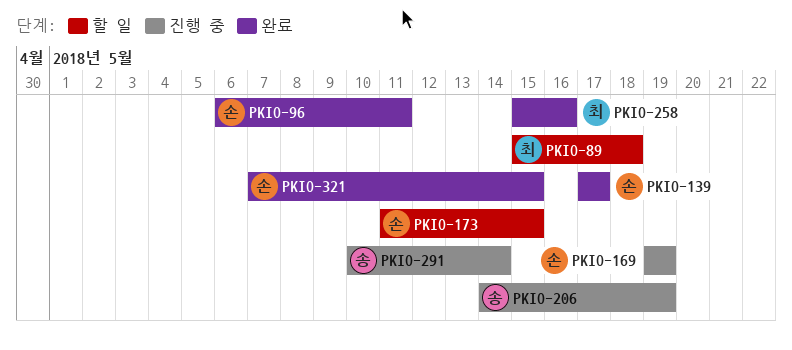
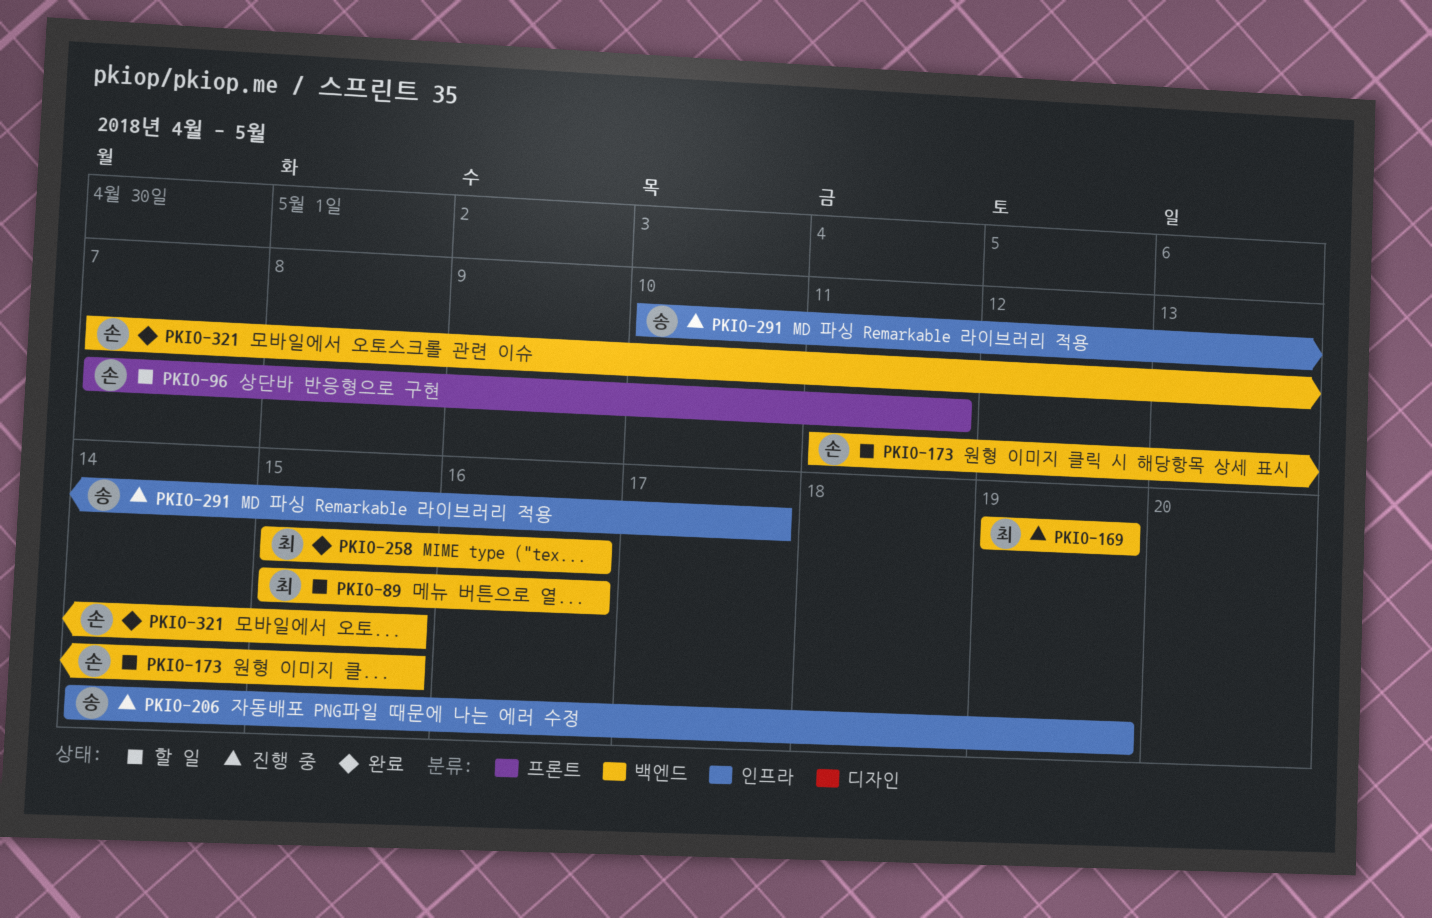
PKIO-89, due: May 18 -> May 16
PKIO-96, status: 완료 -> 할 일
PKIO-96, start: May 6 -> May 7
PKIO-139: present -> none
PKIO-169, owner: 손 -> 최
PKIO-291, due: May 14 -> May 17

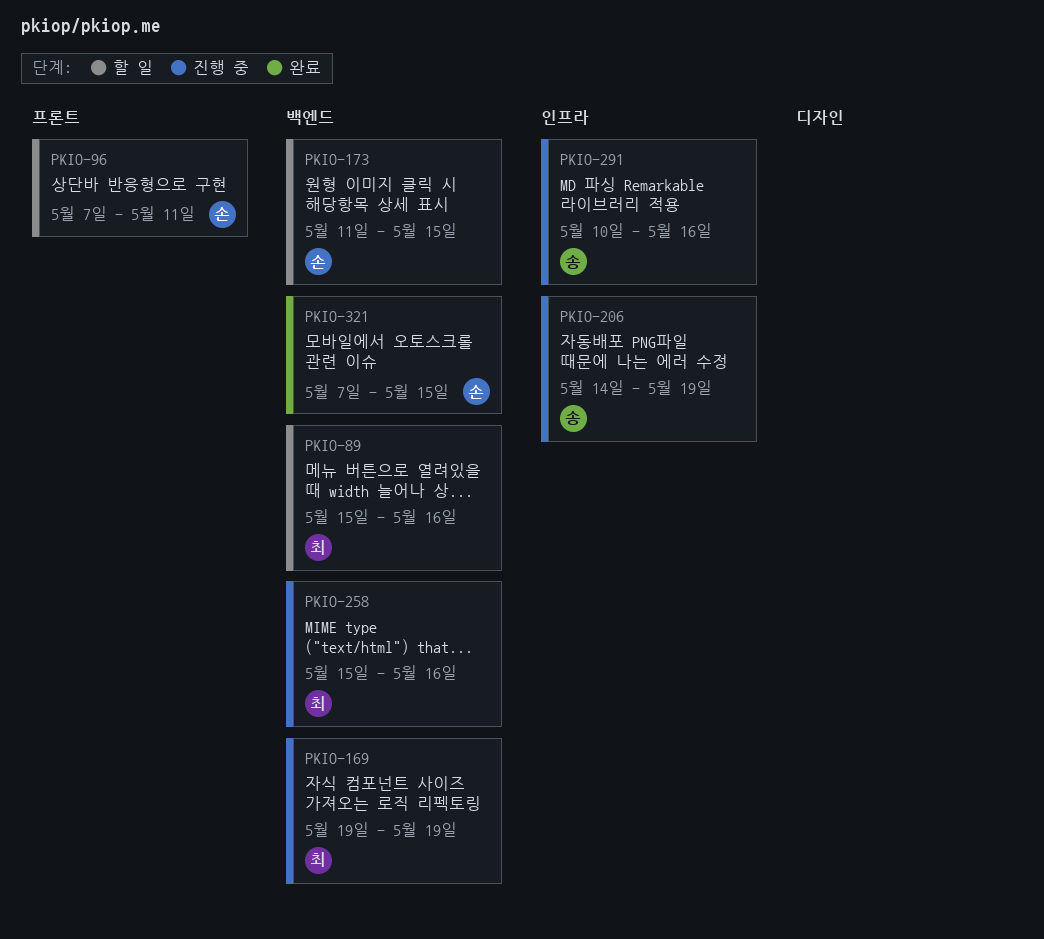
PKIO-258, status: 완료 -> 진행 중
PKIO-291, due: May 17 -> May 16

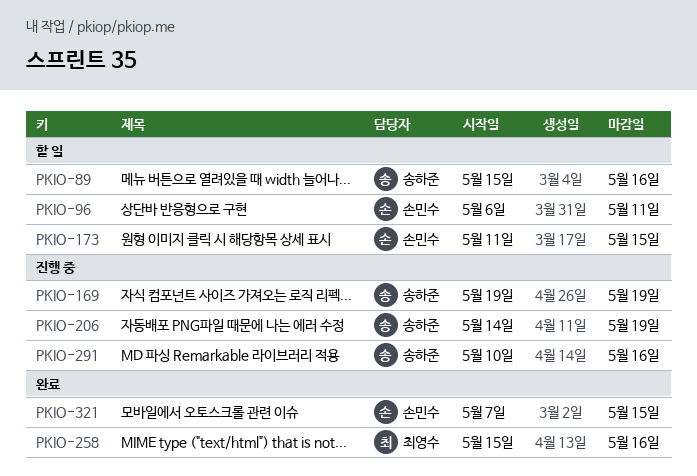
PKIO-89, owner: 최영수 -> 송하준
PKIO-96, start: May 7 -> May 6
PKIO-169, owner: 최영수 -> 송하준
PKIO-258, status: 진행 중 -> 완료

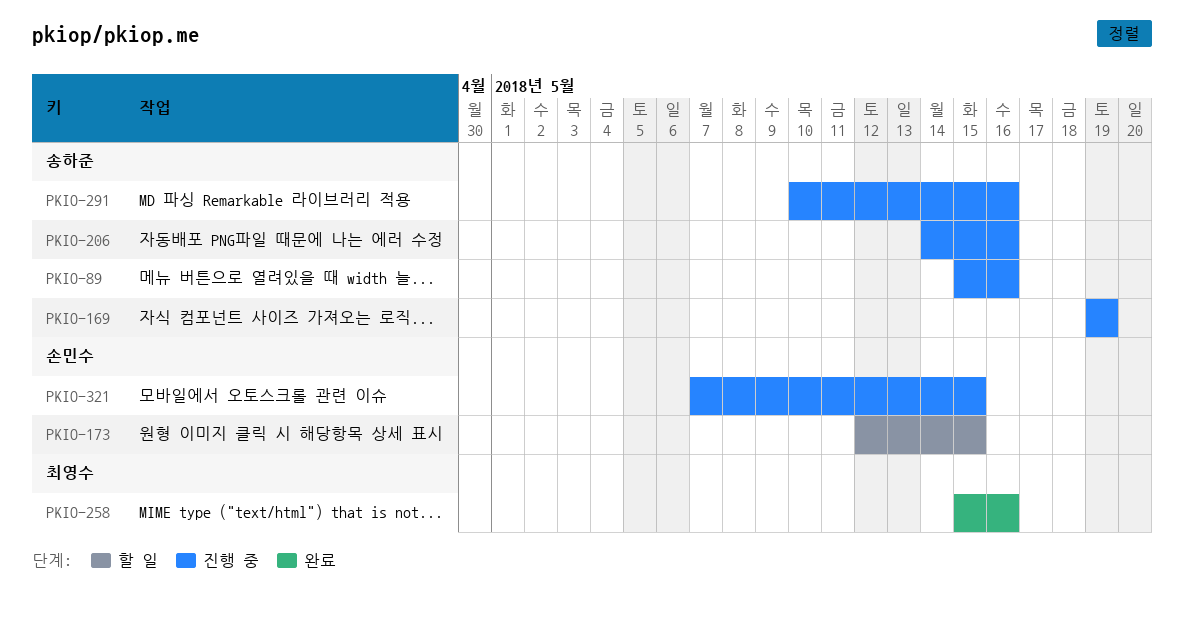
PKIO-89, status: 할 일 -> 진행 중
PKIO-96: present -> none
PKIO-173, start: May 11 -> May 12
PKIO-206, due: May 19 -> May 16
PKIO-321, status: 완료 -> 진행 중

